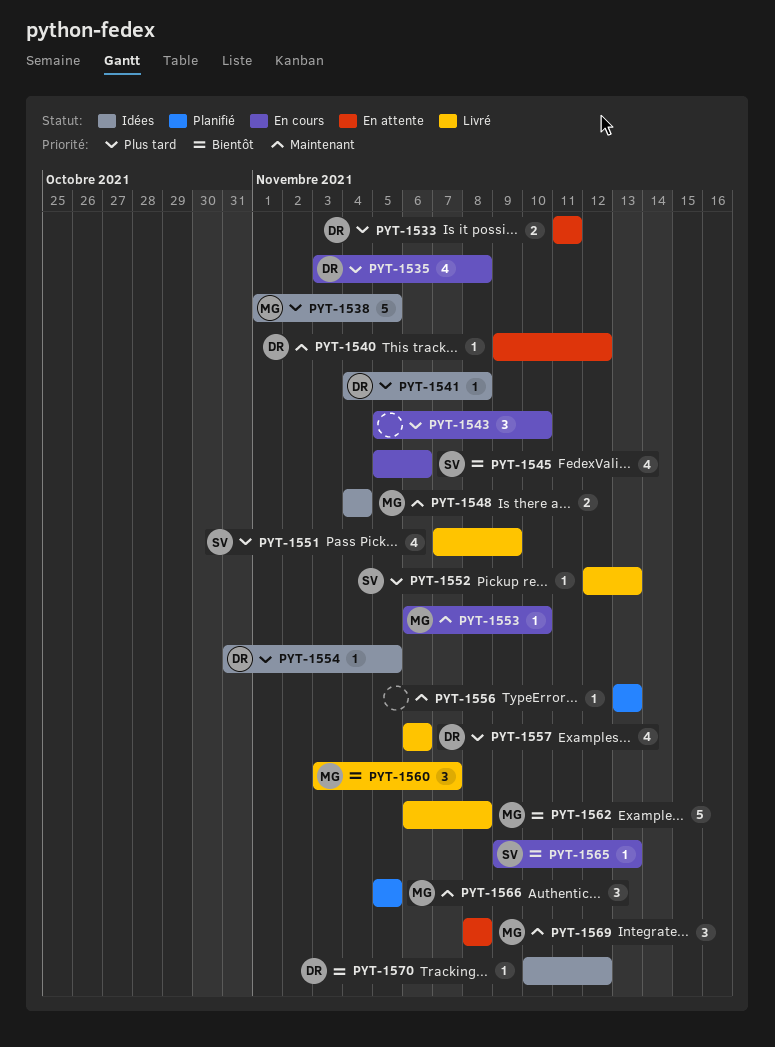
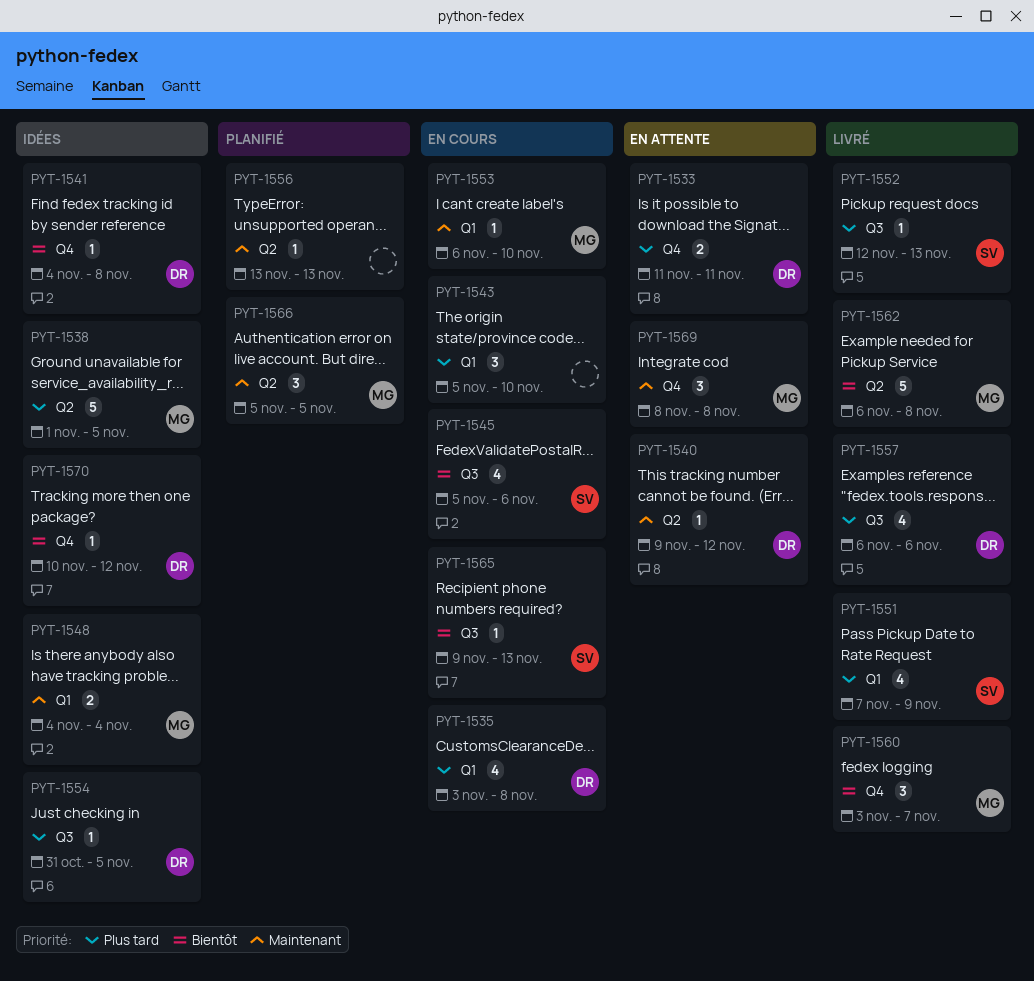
PYT-1541, priority: Plus tard -> Bientôt

